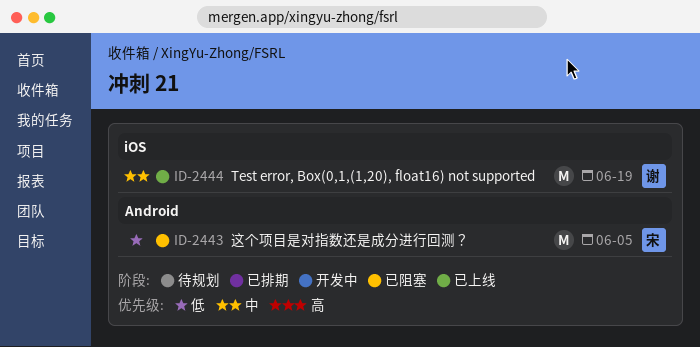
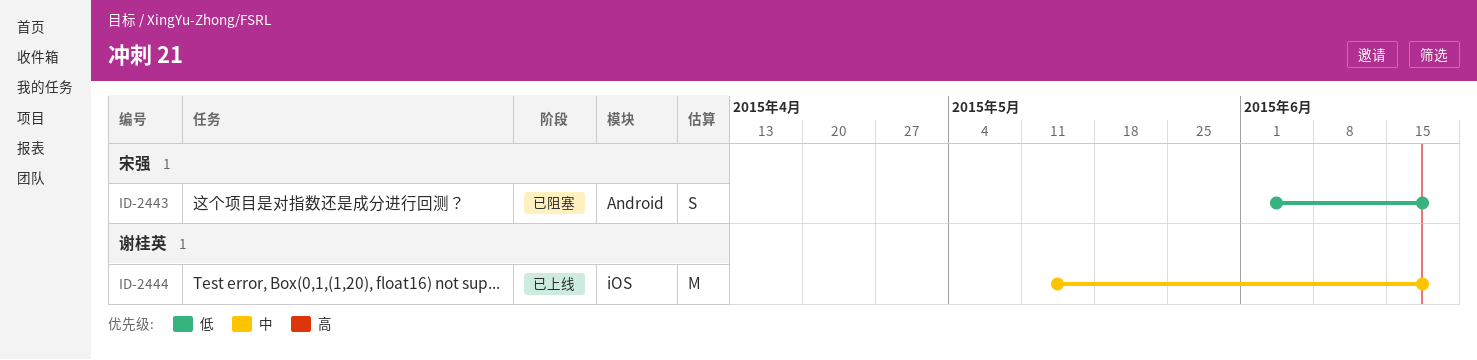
ID-2443, estimate: M -> S
ID-2443, due: Jun 5 -> Jun 19

